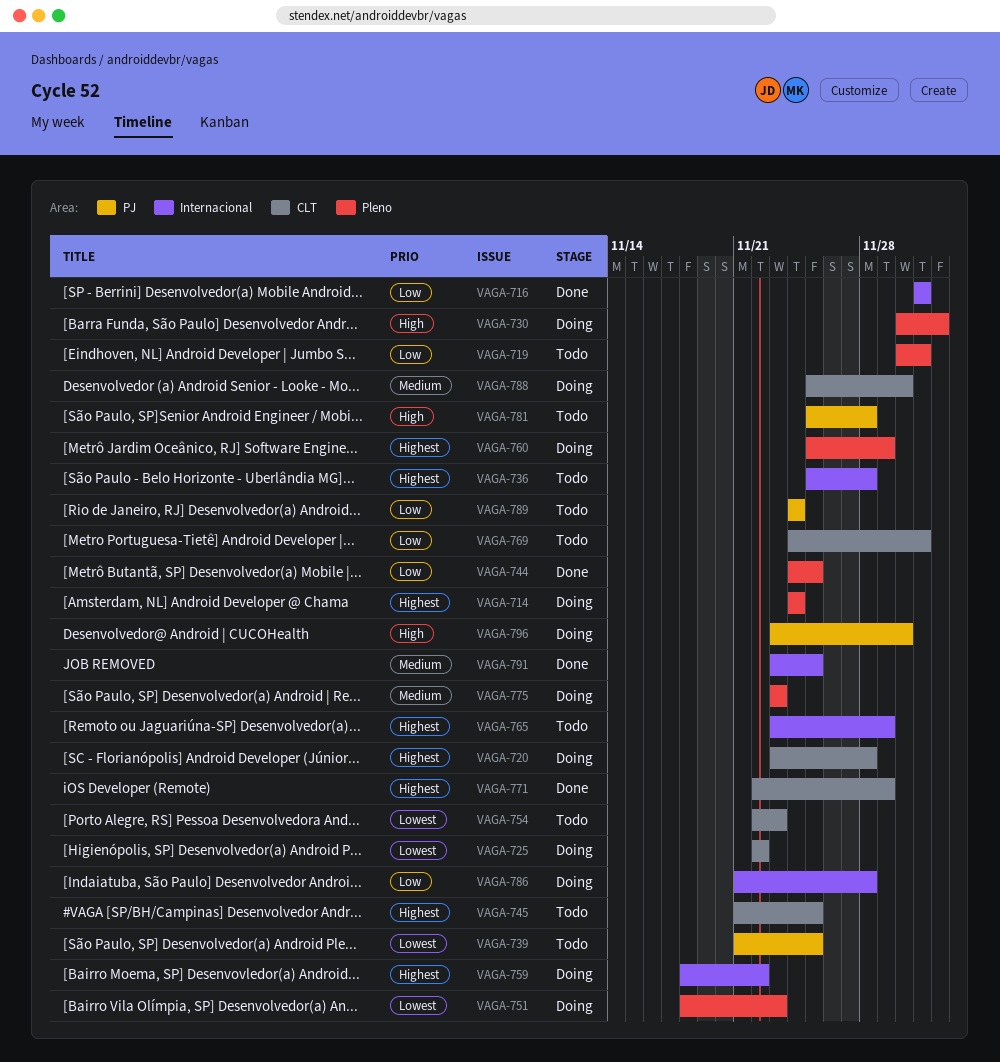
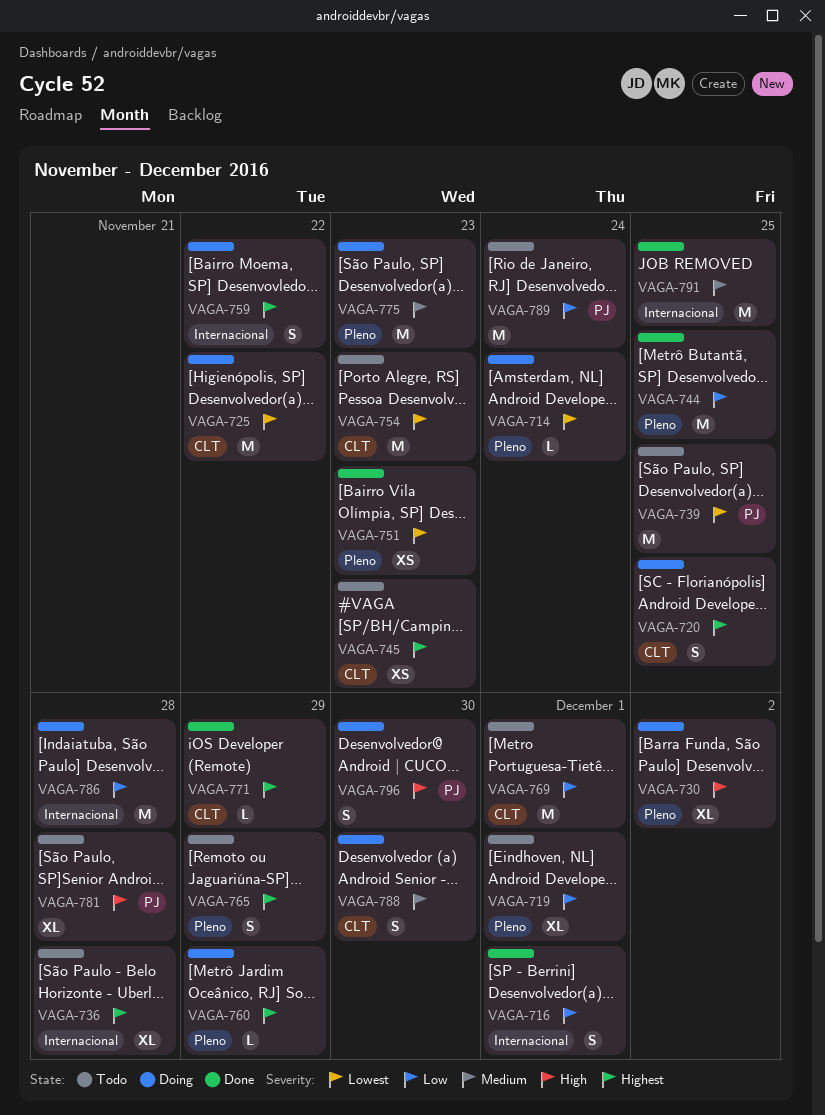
VAGA-714, priority: Highest -> Lowest
VAGA-720, due: Nov 28 -> Nov 25
VAGA-745, due: Nov 25 -> Nov 23
VAGA-751, status: Doing -> Done
VAGA-765, label: Internacional -> Pleno

